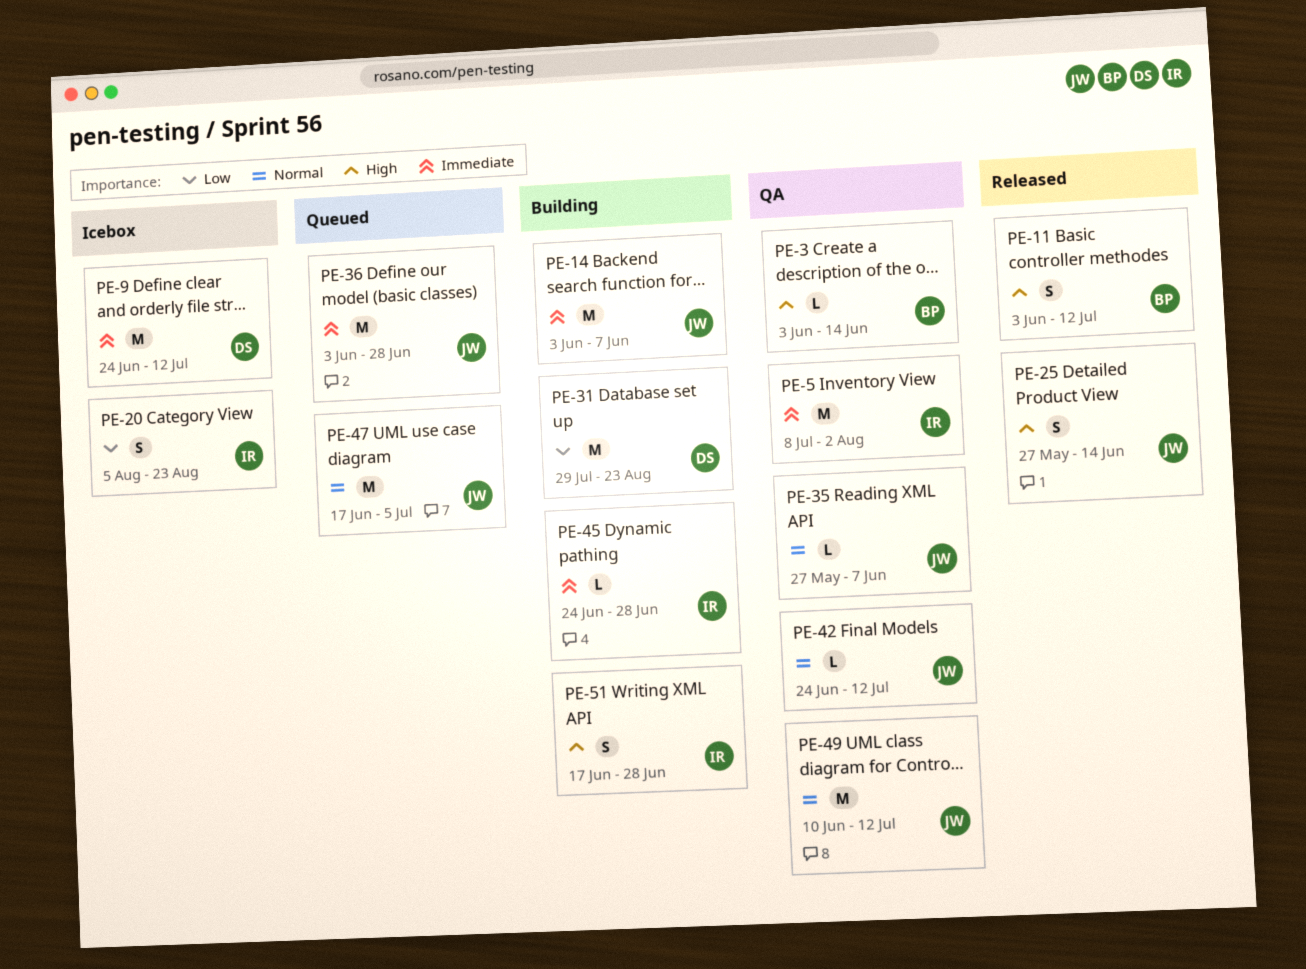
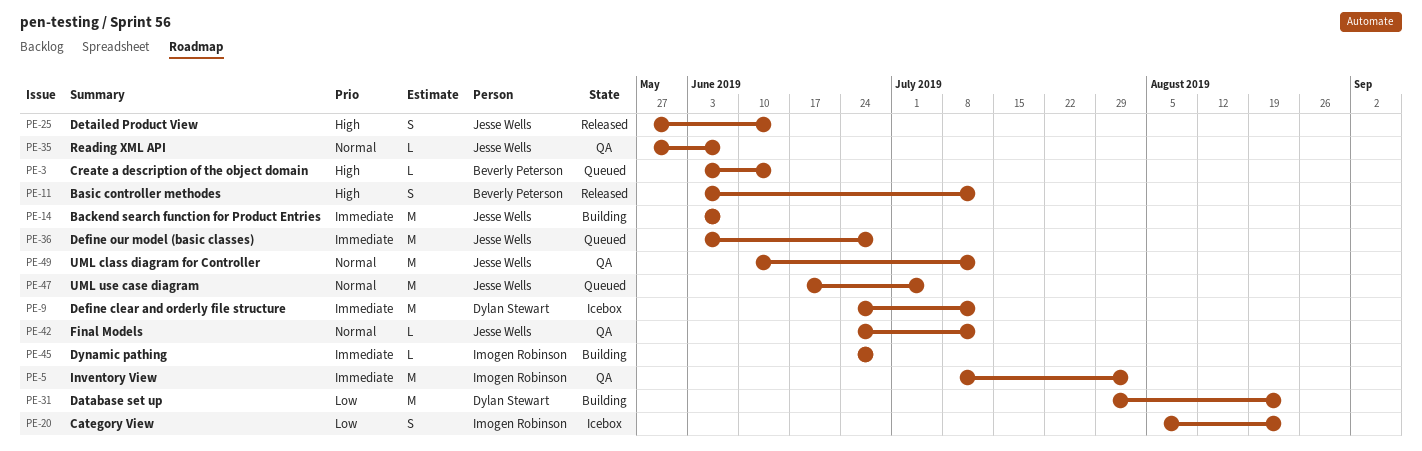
PE-3, status: QA -> Queued
PE-51: present -> none

